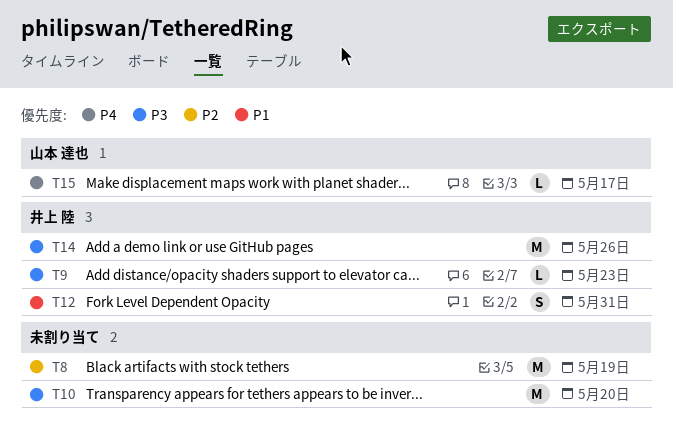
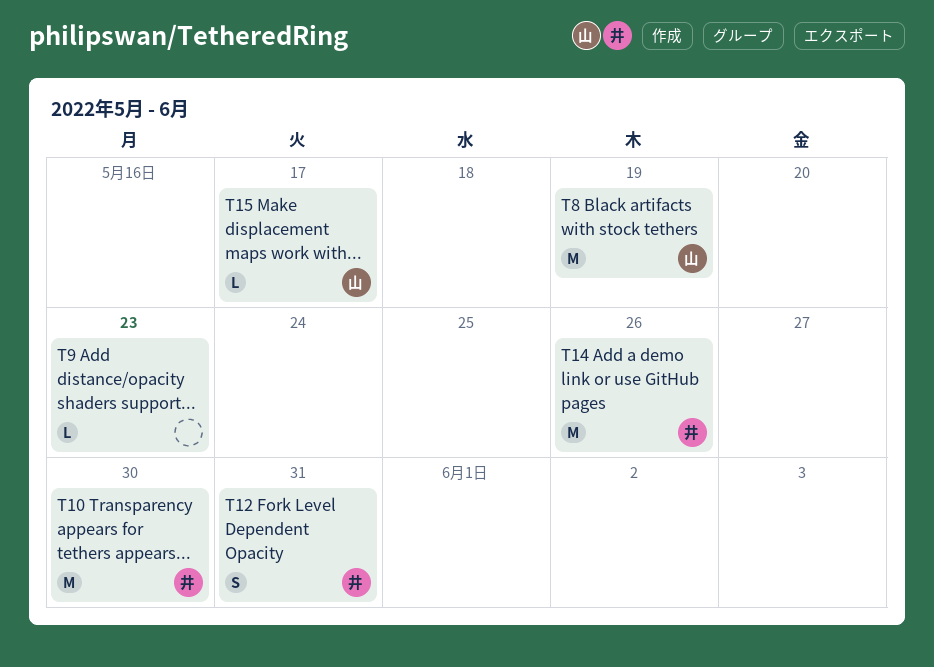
T8, owner: none -> 山本 達也
T9, owner: 井上 陸 -> none
T10, owner: none -> 井上 陸
T10, due: May 20 -> May 30

